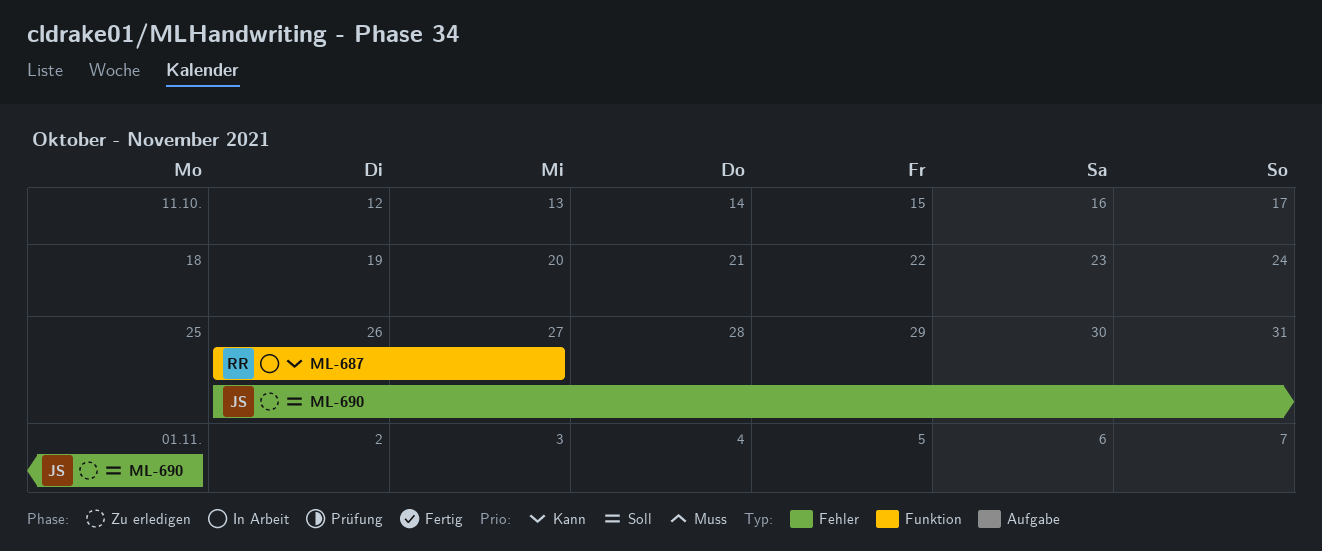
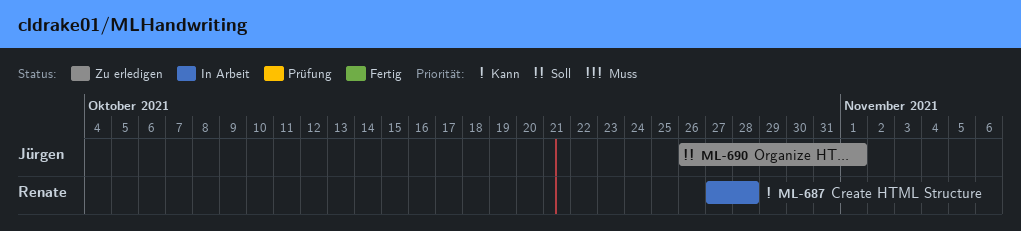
ML-687, start: Oct 26 -> Oct 27
ML-687, due: Oct 27 -> Oct 28

